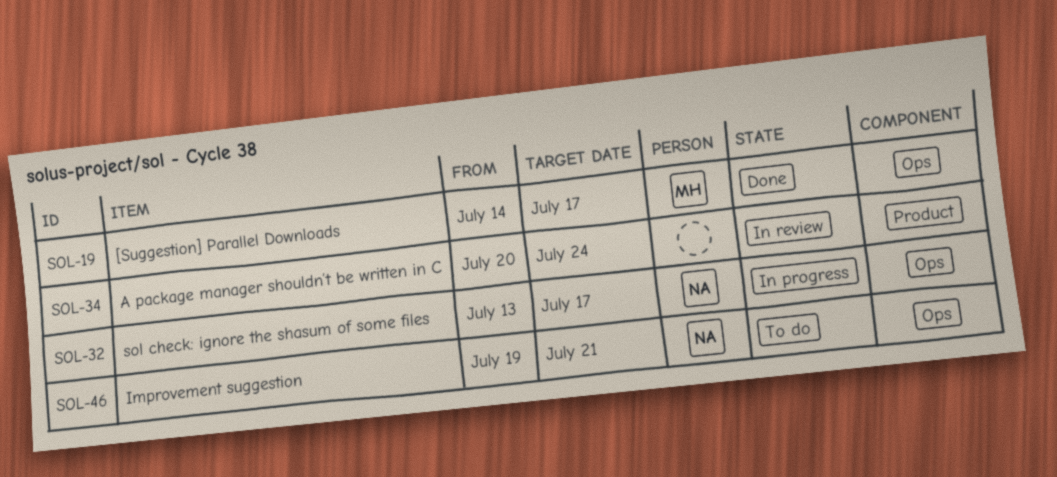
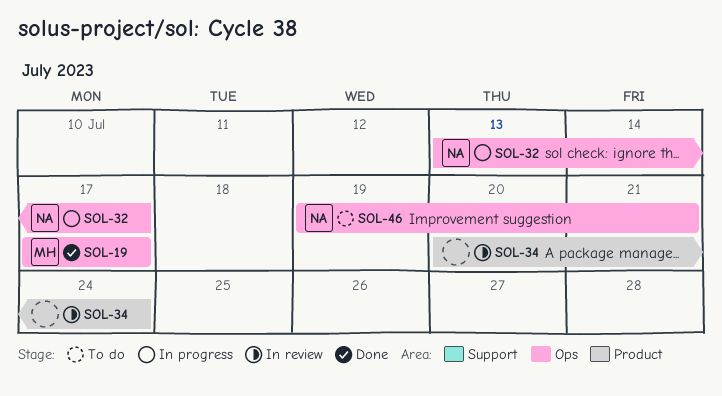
SOL-19, start: Jul 14 -> Jul 17

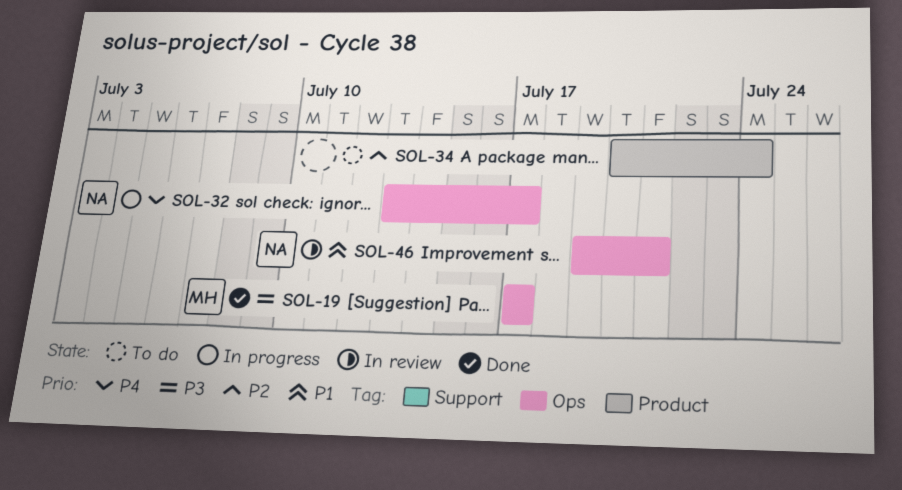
SOL-34, status: In review -> To do
SOL-46, status: To do -> In review

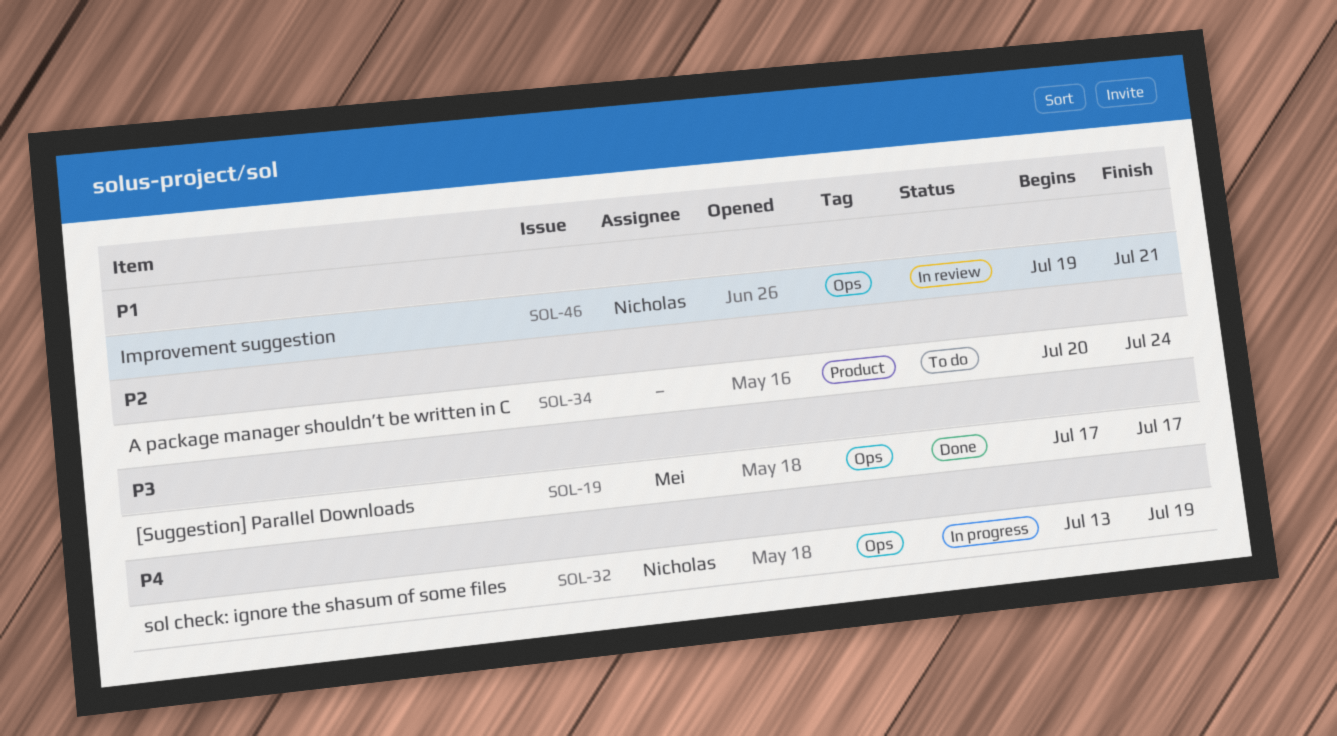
SOL-32, due: Jul 17 -> Jul 19

